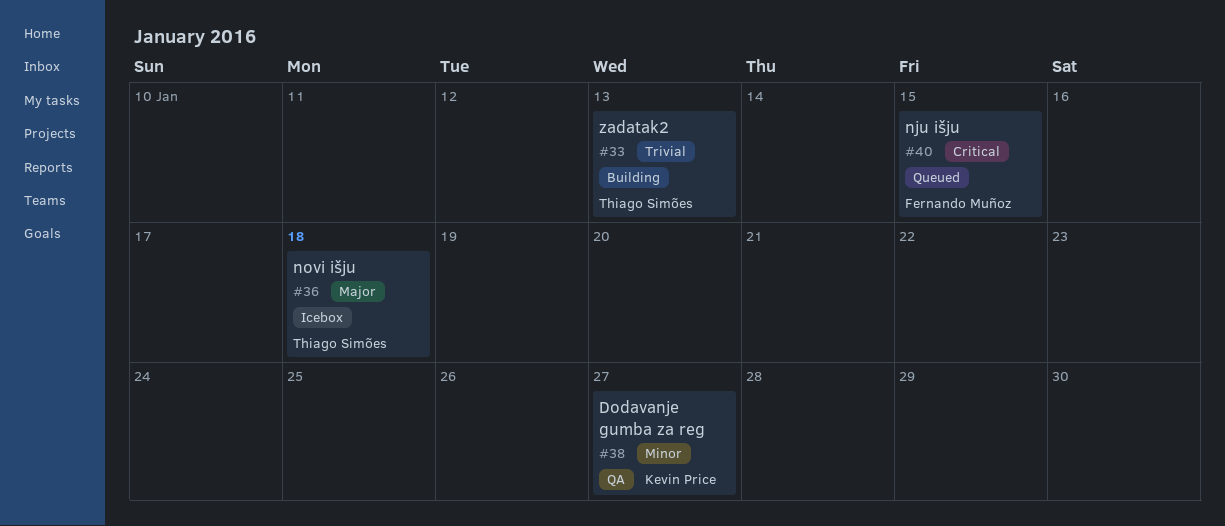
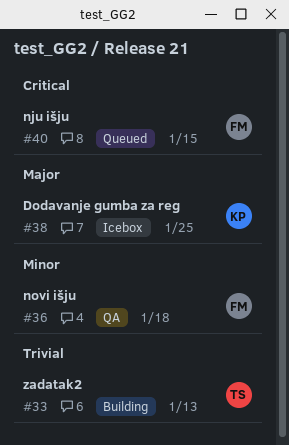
#36, status: Icebox -> QA
#36, owner: Thiago Simões -> Fernando Muñoz
#36, priority: Major -> Minor
#38, status: QA -> Icebox
#38, priority: Minor -> Major
#38, due: Jan 27 -> Jan 25

